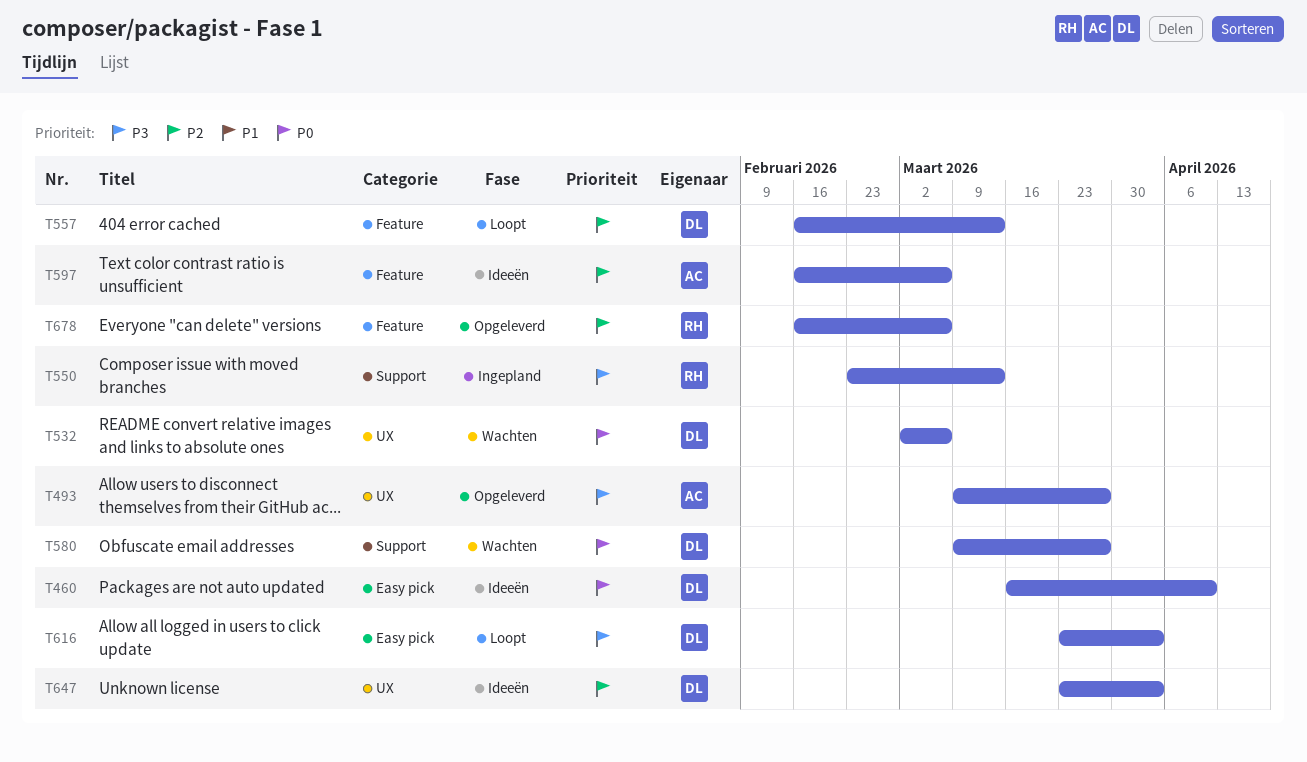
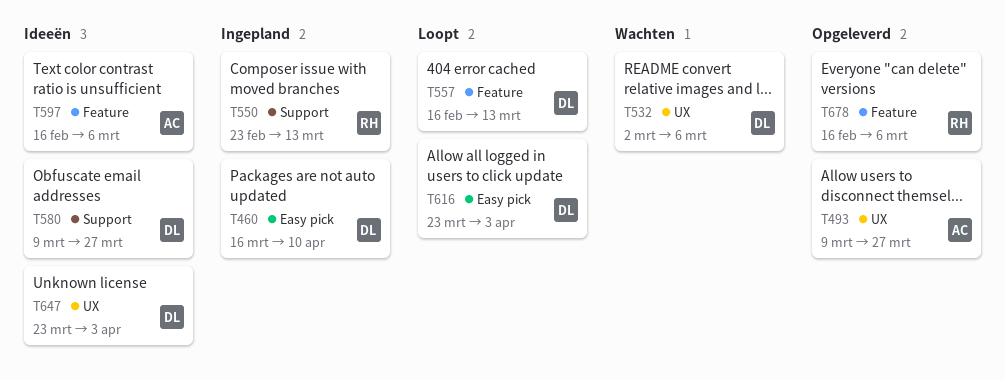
T460, status: Ideeën -> Ingepland
T580, status: Wachten -> Ideeën

